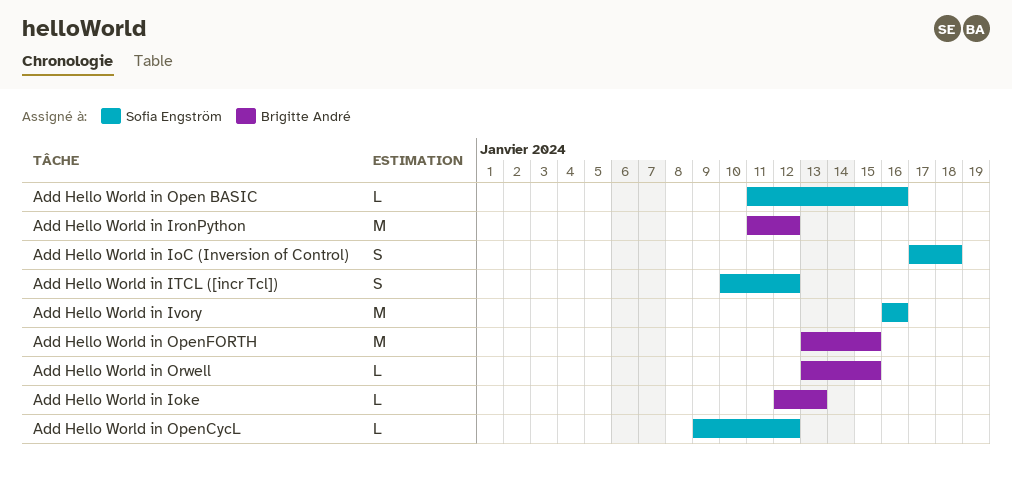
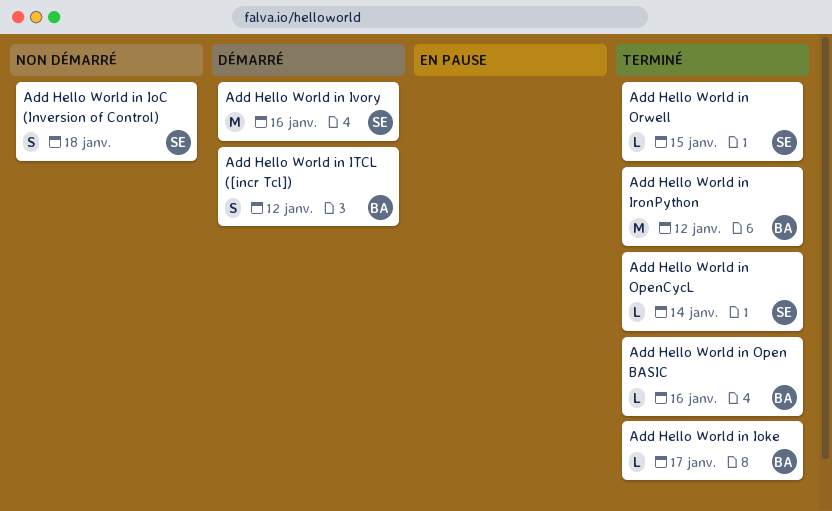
Add Hello World in Ioke, due: Jan 13 -> Jan 17
Add Hello World in ITCL ([incr Tcl]), owner: Sofia Engström -> Brigitte André
Add Hello World in Open BASIC, owner: Sofia Engström -> Brigitte André
Add Hello World in OpenCycL, due: Jan 12 -> Jan 14
Add Hello World in OpenFORTH: present -> none
Add Hello World in Orwell, owner: Brigitte André -> Sofia Engström

